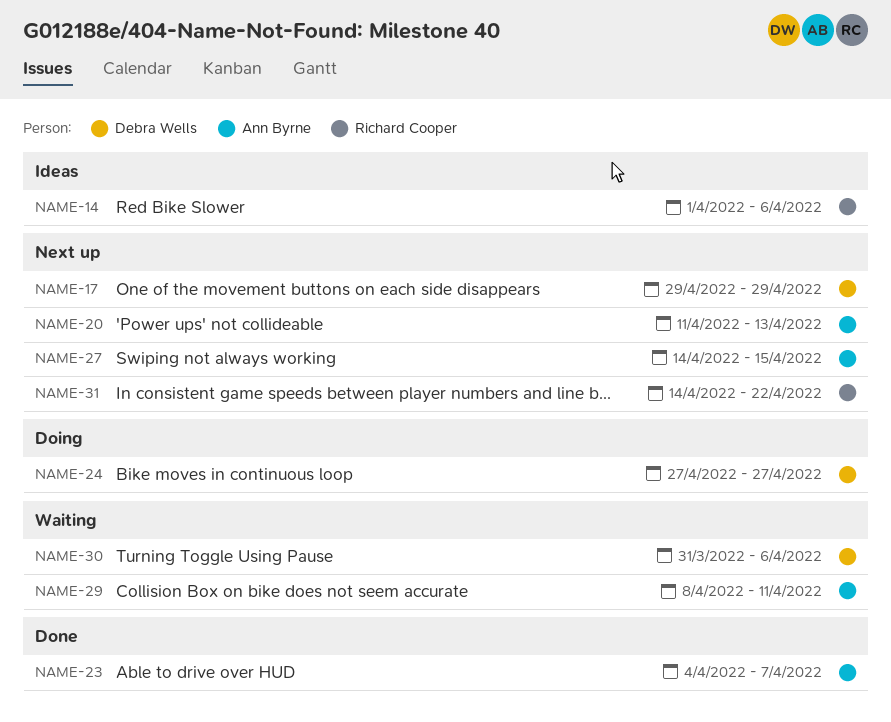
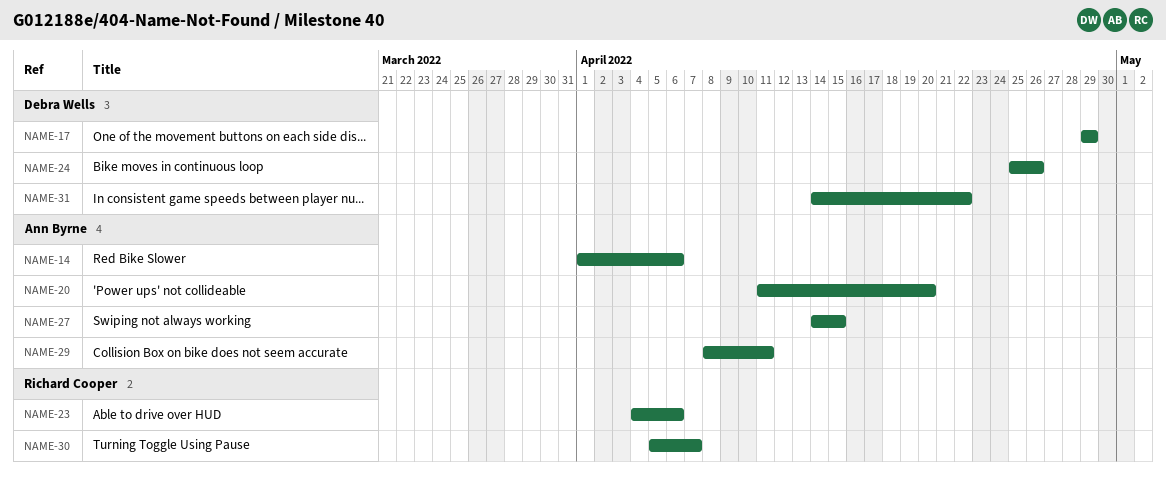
NAME-14, owner: Richard Cooper -> Ann Byrne
NAME-20, due: Apr 13 -> Apr 20
NAME-23, owner: Ann Byrne -> Richard Cooper
NAME-23, due: Apr 7 -> Apr 6
NAME-24, start: Apr 27 -> Apr 25
NAME-24, due: Apr 27 -> Apr 26
NAME-30, owner: Debra Wells -> Richard Cooper
NAME-30, start: Mar 31 -> Apr 5
NAME-30, due: Apr 6 -> Apr 7
NAME-31, owner: Richard Cooper -> Debra Wells

